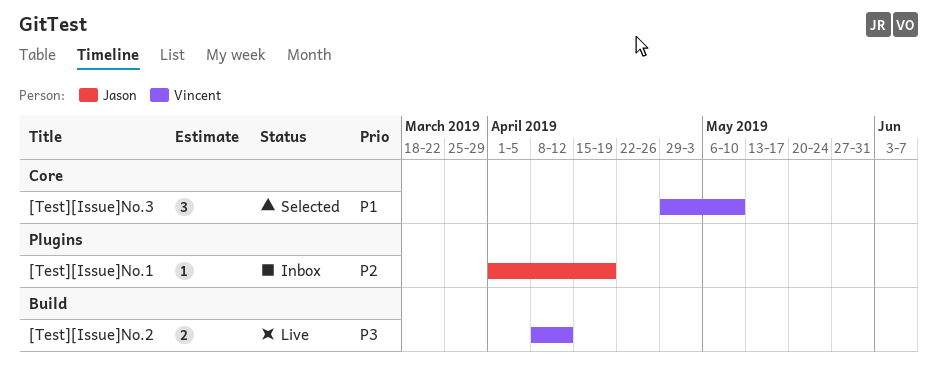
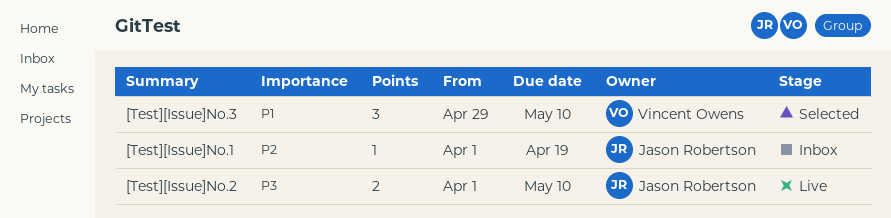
[Test][Issue]No.2, owner: Vincent Owens -> Jason Robertson
[Test][Issue]No.2, start: Apr 8 -> Apr 1
[Test][Issue]No.2, due: Apr 12 -> May 10

